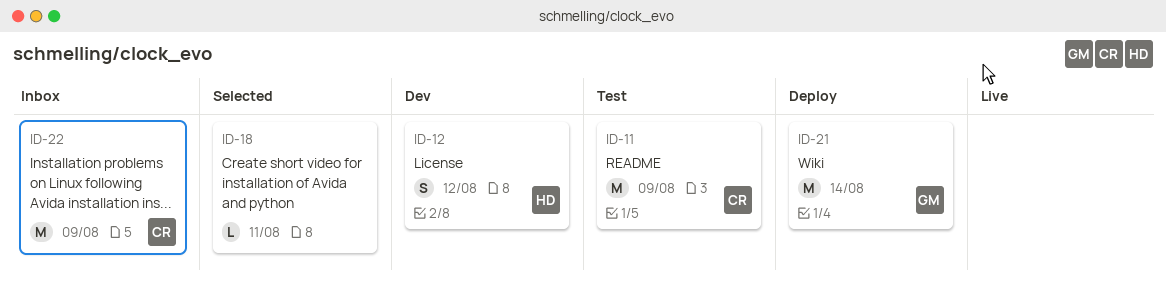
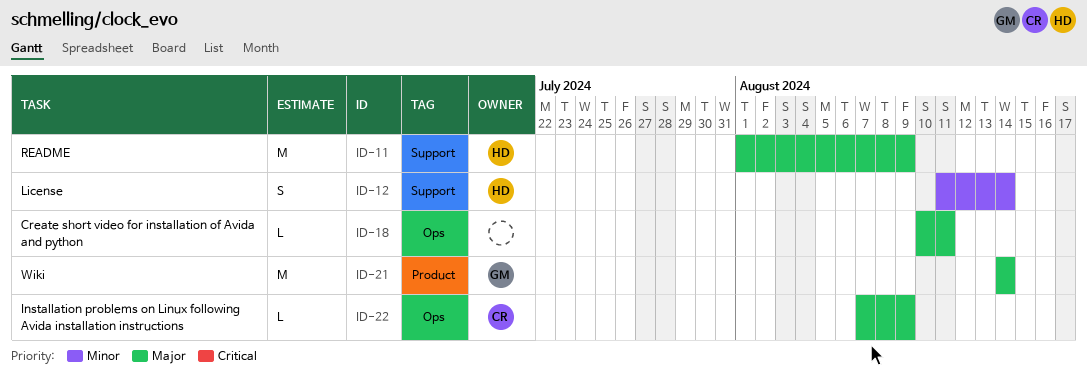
ID-11, owner: CR -> HD
ID-12, due: Aug 12 -> Aug 14
ID-22, estimate: M -> L

